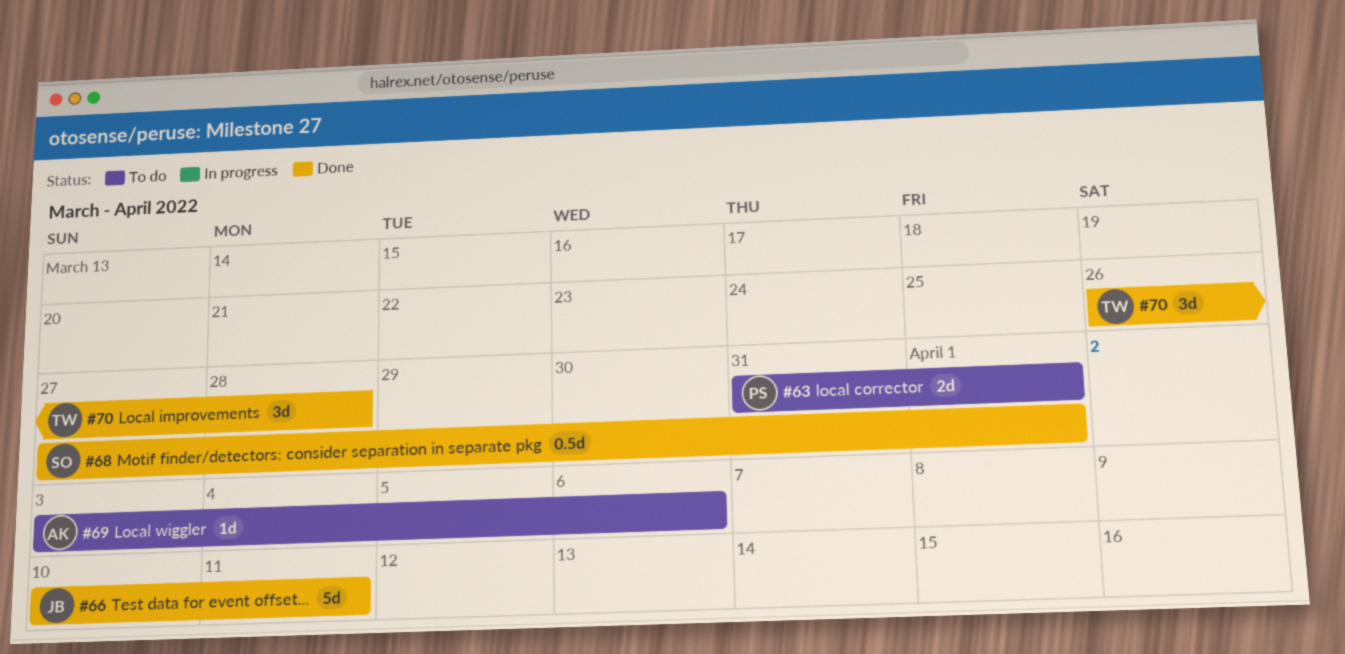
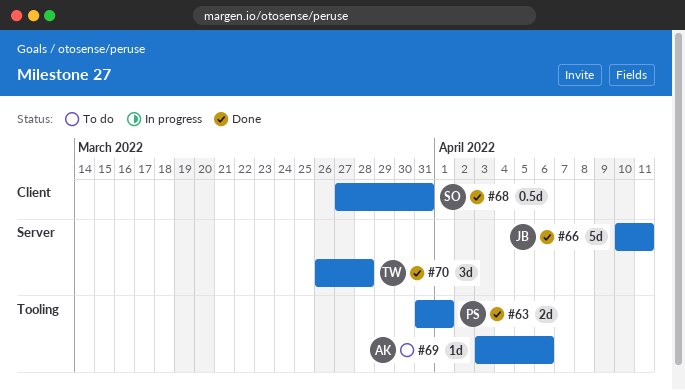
#63, status: To do -> Done
#68, due: Apr 1 -> Mar 31

